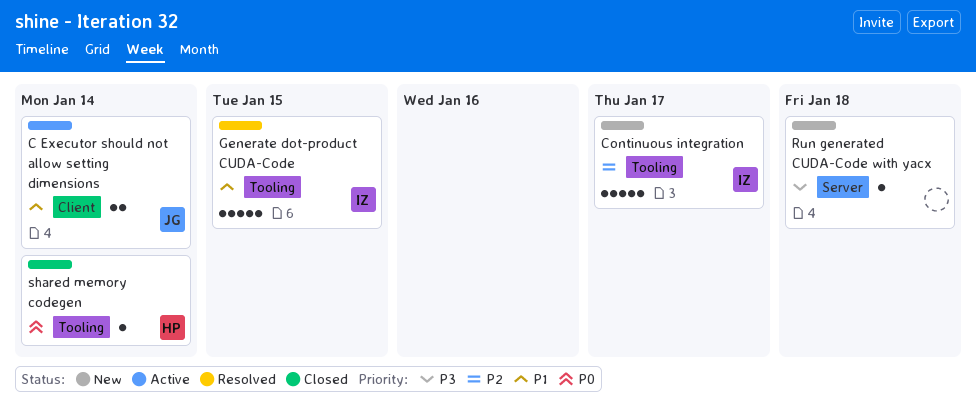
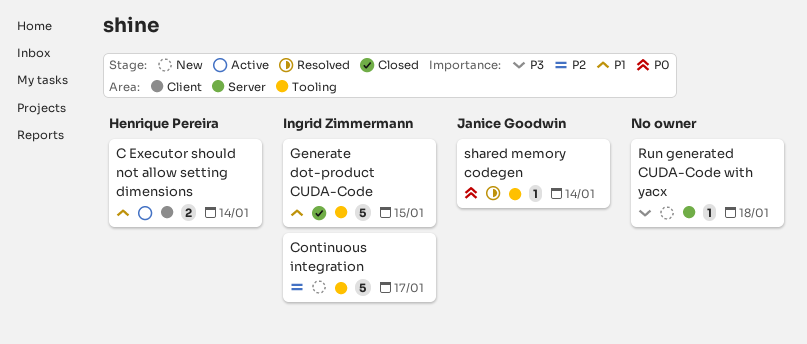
C Executor should not allow setting dimensions, owner: Janice Goodwin -> Henrique Pereira
Generate dot-product CUDA-Code, status: Resolved -> Closed
shared memory codegen, status: Closed -> Resolved
shared memory codegen, owner: Henrique Pereira -> Janice Goodwin

